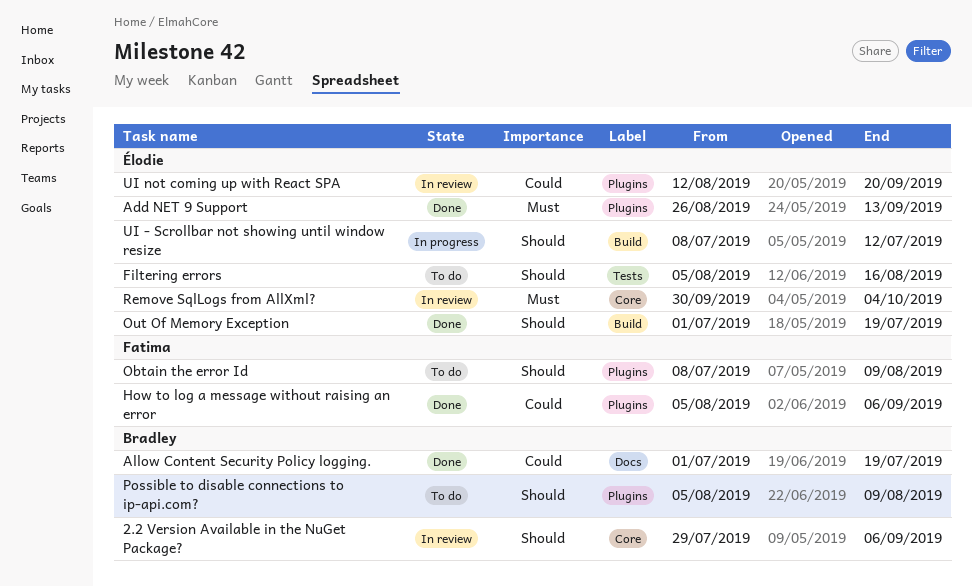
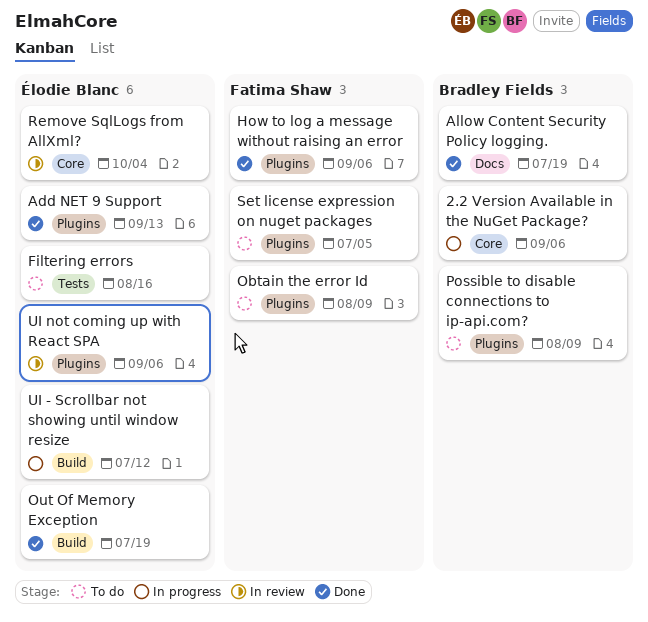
2.2 Version Available in the NuGet Package?, status: In review -> In progress
Set license expression on nuget packages: none -> present
UI not coming up with React SPA, due: Sep 20 -> Sep 6

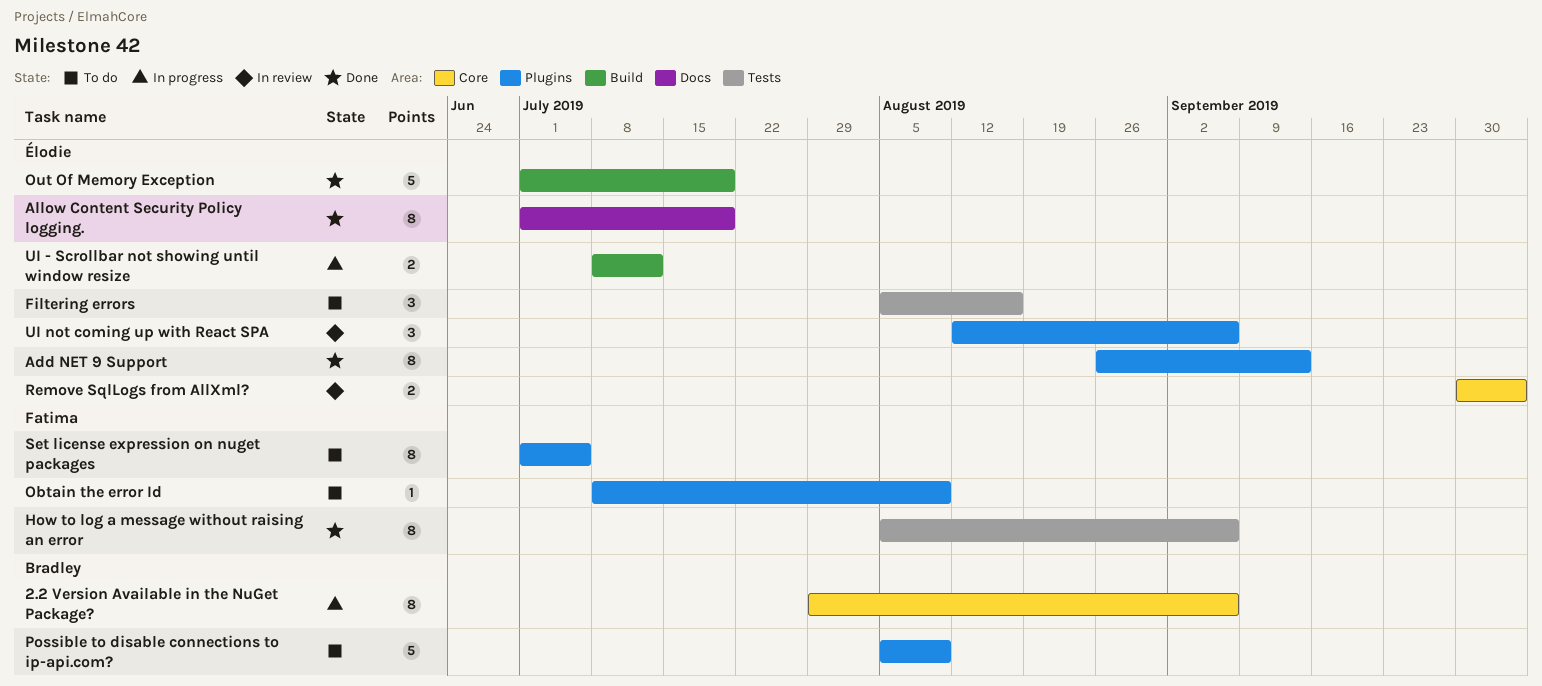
Allow Content Security Policy logging., owner: Bradley Fields -> Élodie Blanc
How to log a message without raising an error, label: Plugins -> Tests

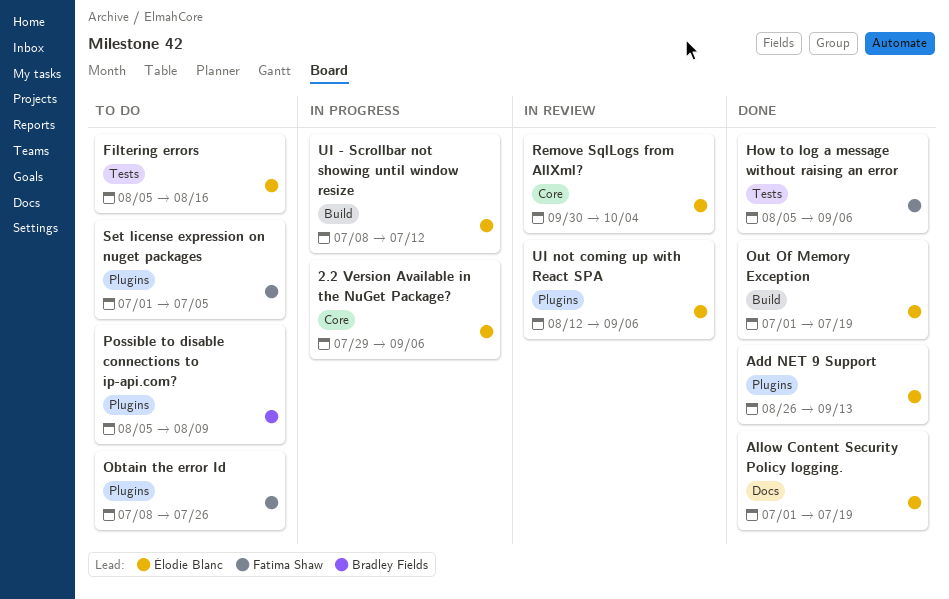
2.2 Version Available in the NuGet Package?, owner: Bradley Fields -> Élodie Blanc
Obtain the error Id, due: Aug 9 -> Jul 26

